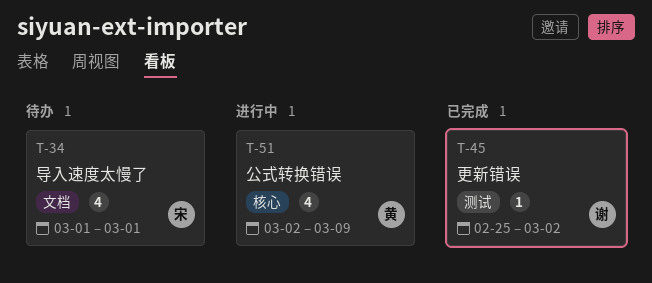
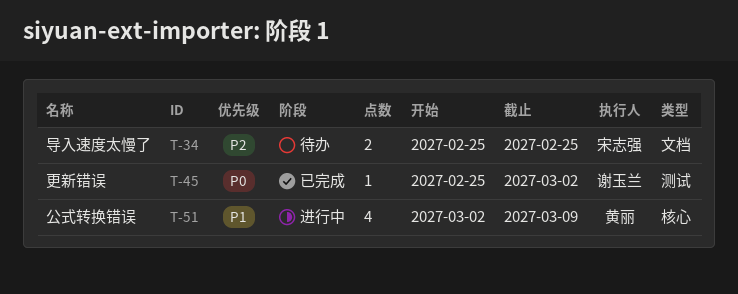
T-34, estimate: 4 -> 2
T-34, start: Mar 1 -> Feb 25
T-34, due: Mar 1 -> Feb 25

